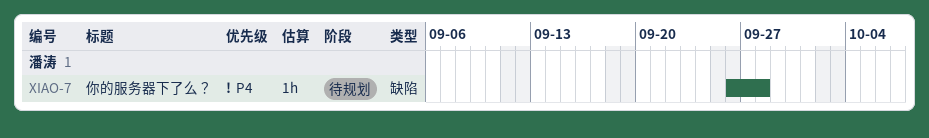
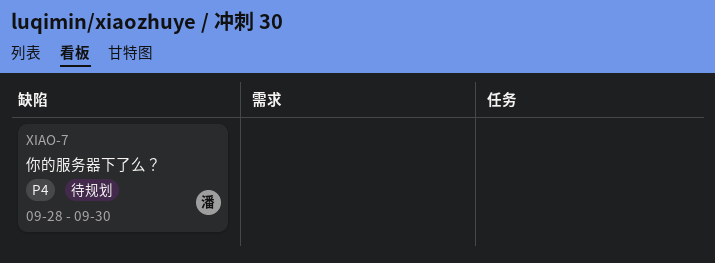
XIAO-7, start: Sep 26 -> Sep 28
XIAO-7, due: Sep 28 -> Sep 30

